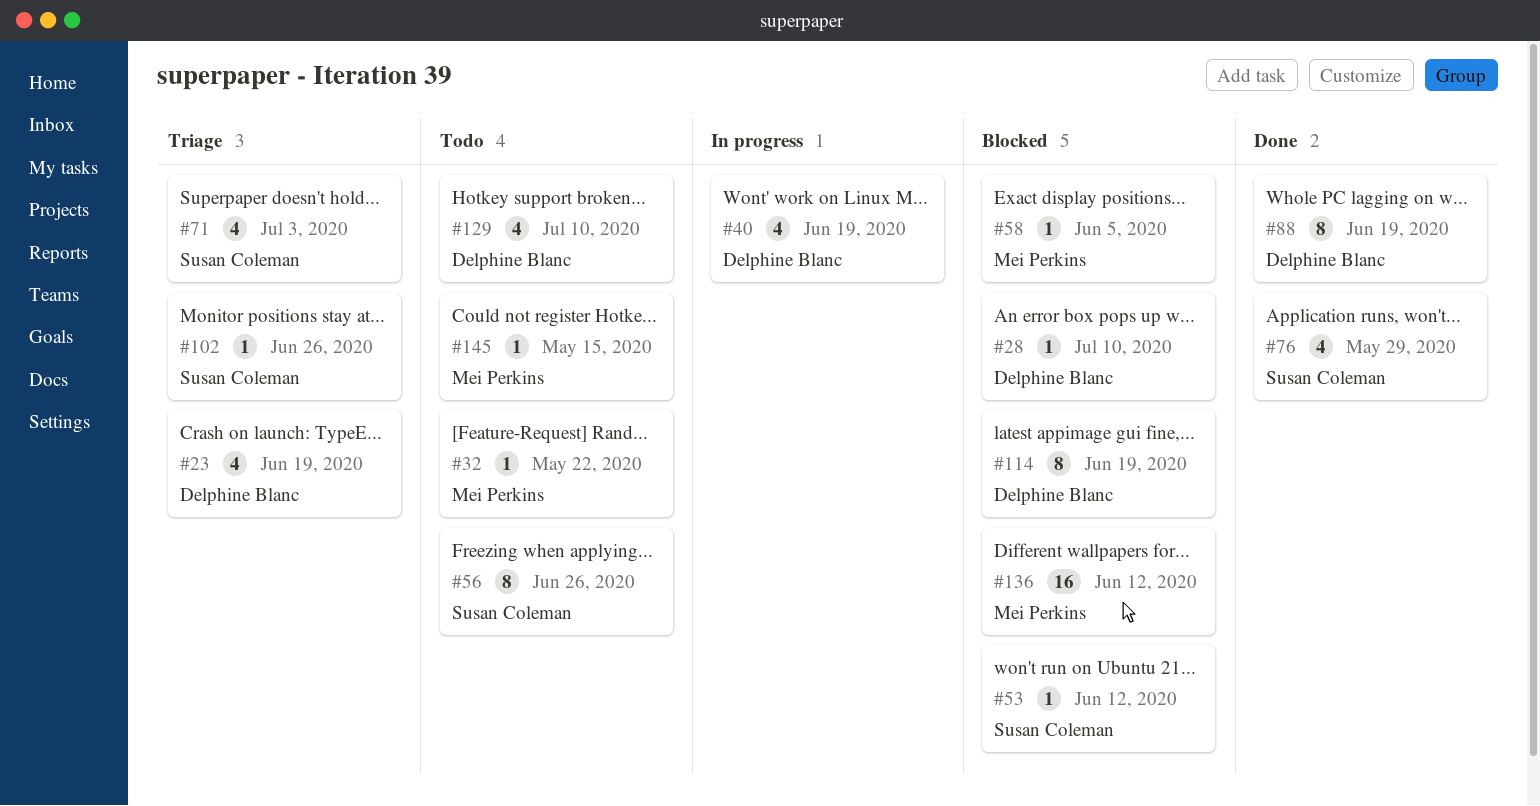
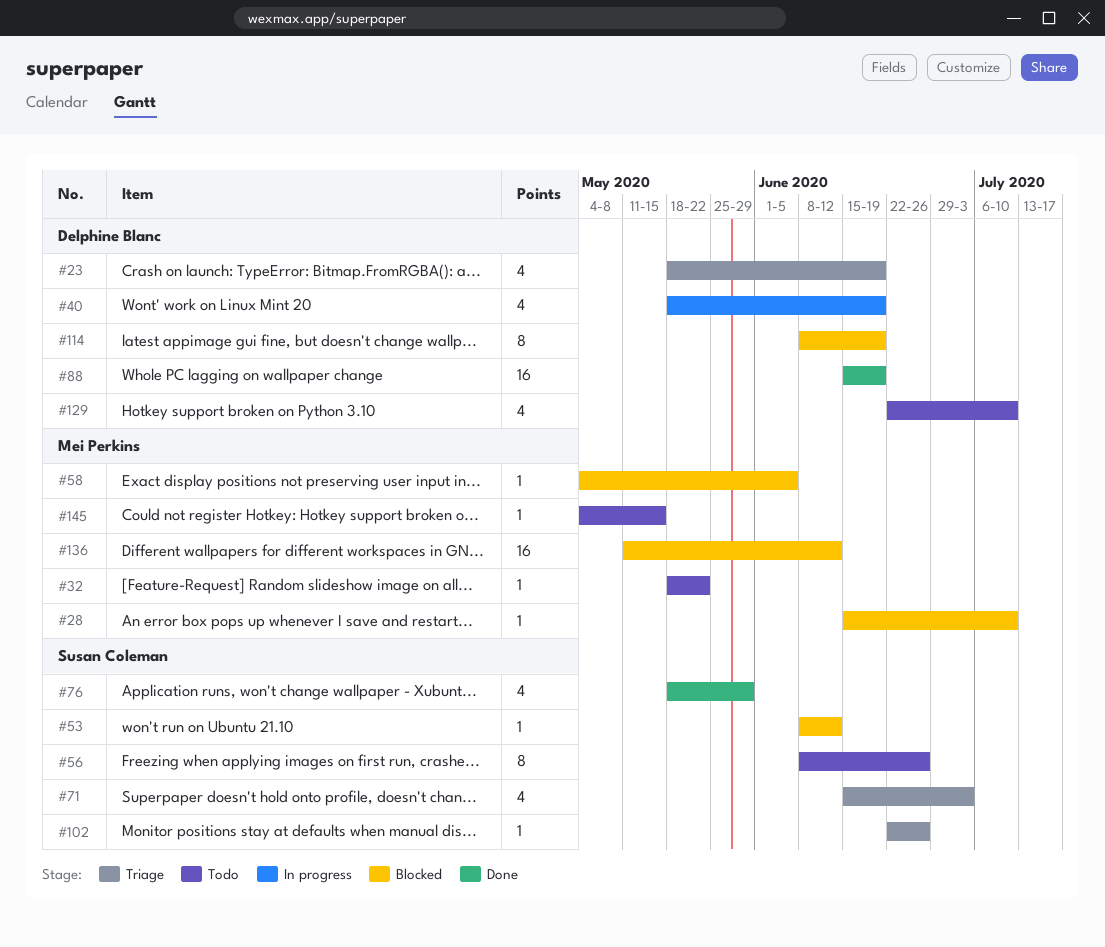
#28, owner: Delphine Blanc -> Mei Perkins
#88, estimate: 8 -> 16

